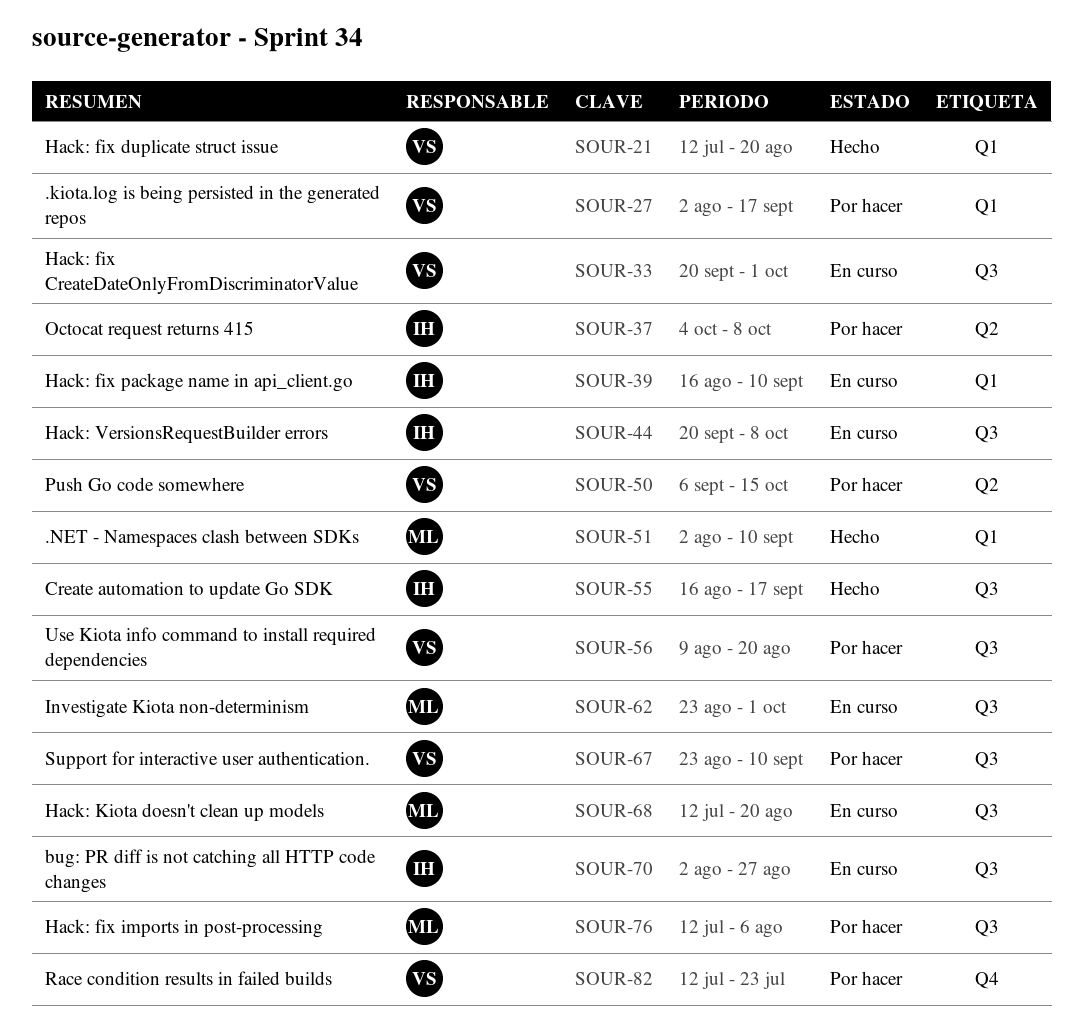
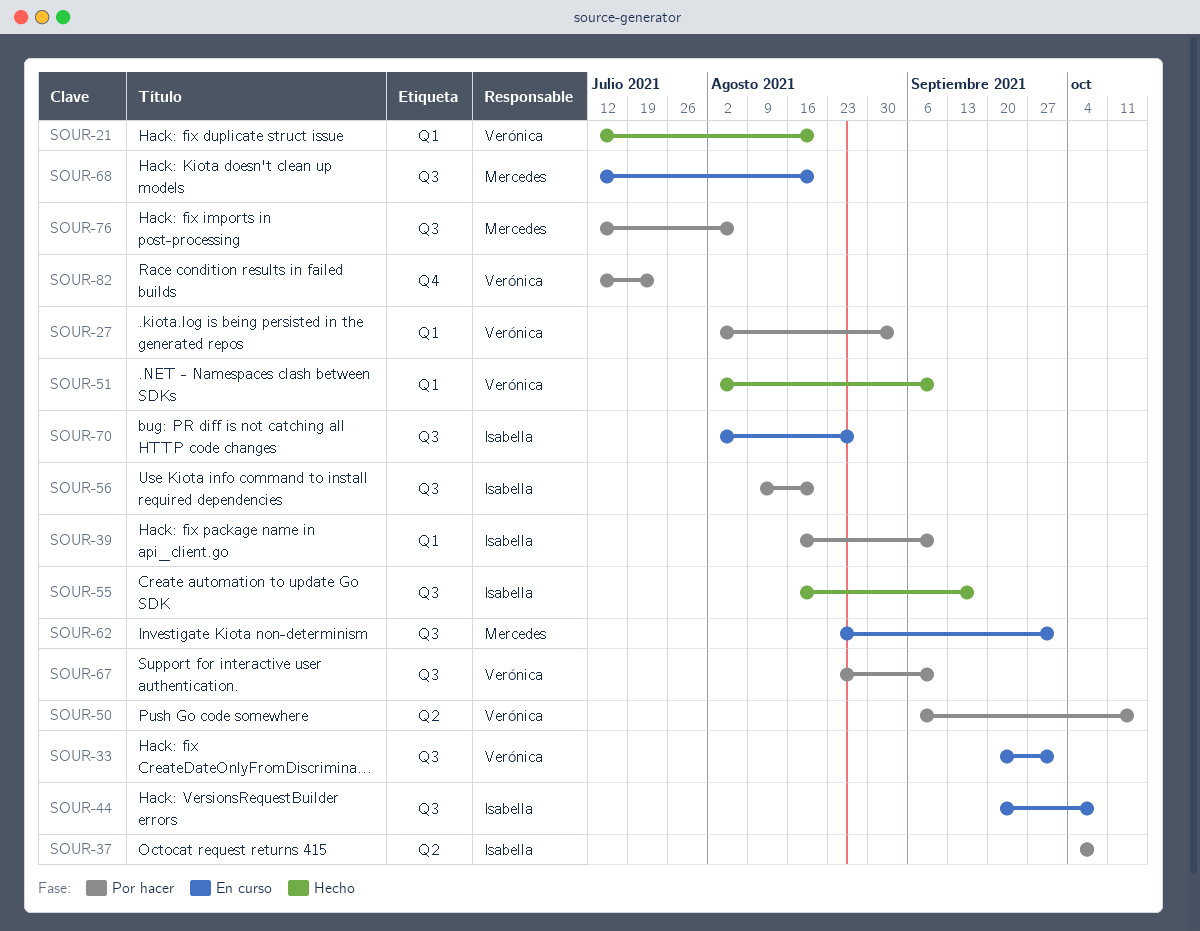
SOUR-27, due: Sep 17 -> Sep 3
SOUR-39, status: En curso -> Por hacer
SOUR-51, owner: Mercedes -> Verónica
SOUR-56, owner: Verónica -> Isabella

